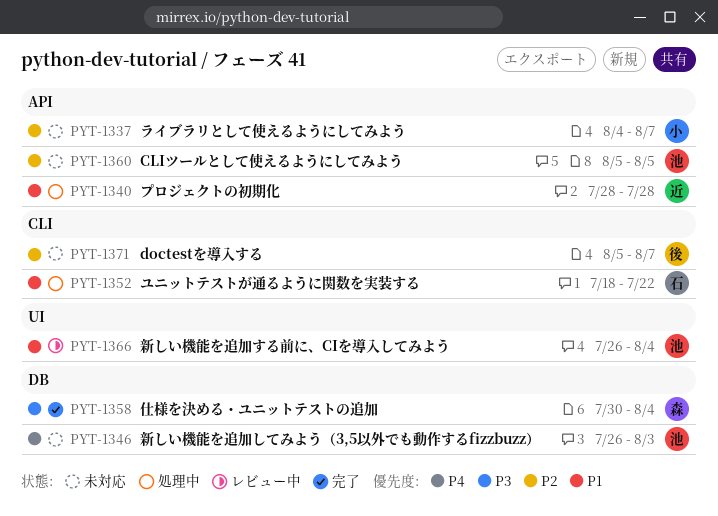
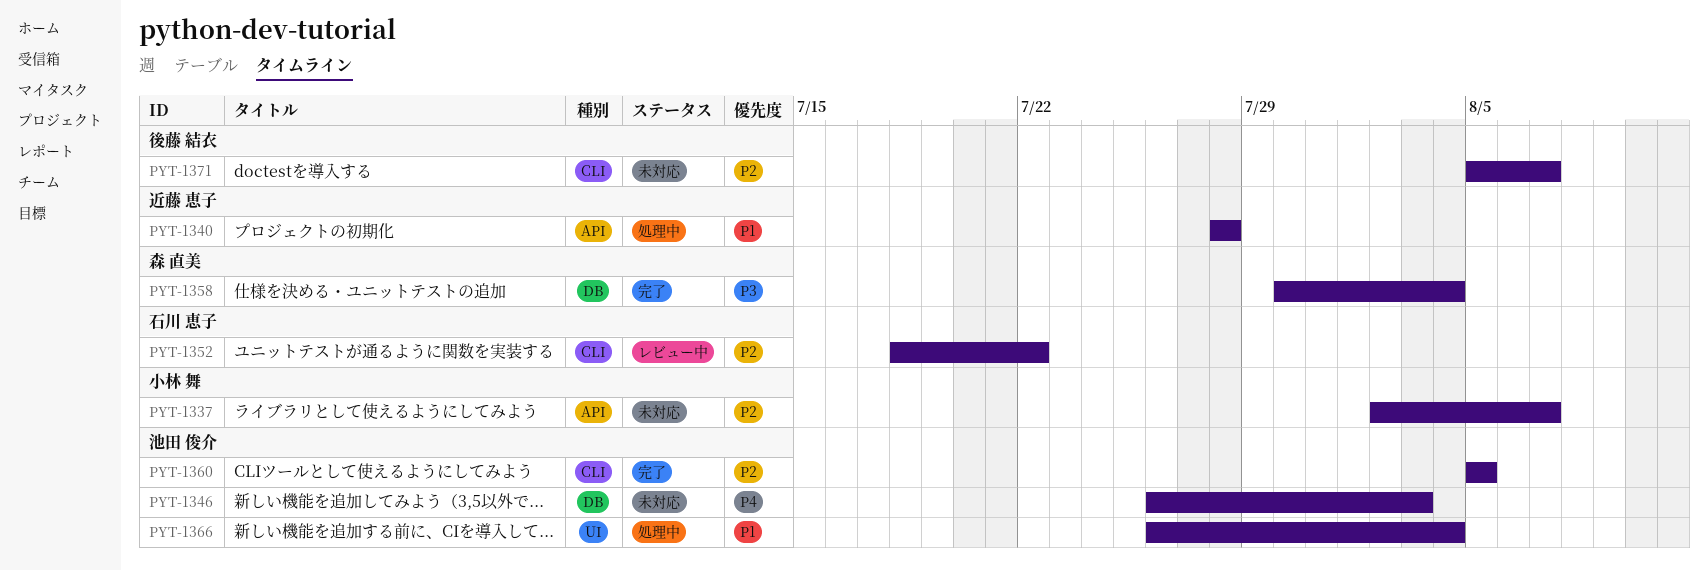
PYT-1337, start: Aug 4 -> Aug 2
PYT-1352, status: 処理中 -> レビュー中
PYT-1352, priority: P1 -> P2
PYT-1360, status: 未対応 -> 完了
PYT-1360, label: API -> CLI
PYT-1366, status: レビュー中 -> 処理中

